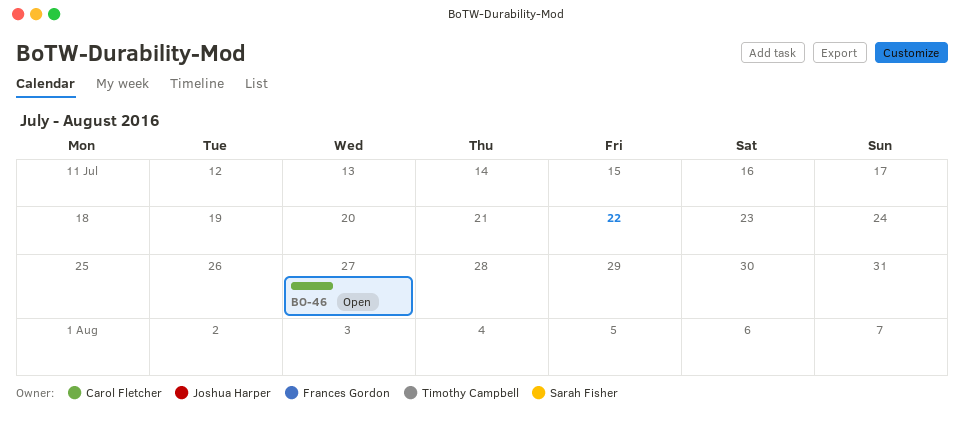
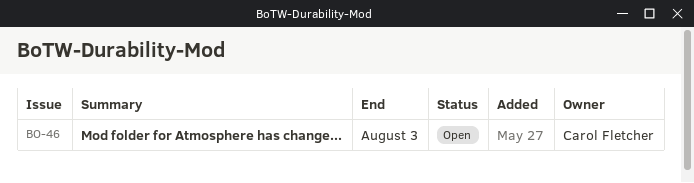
BO-46, due: Jul 27 -> Aug 3

